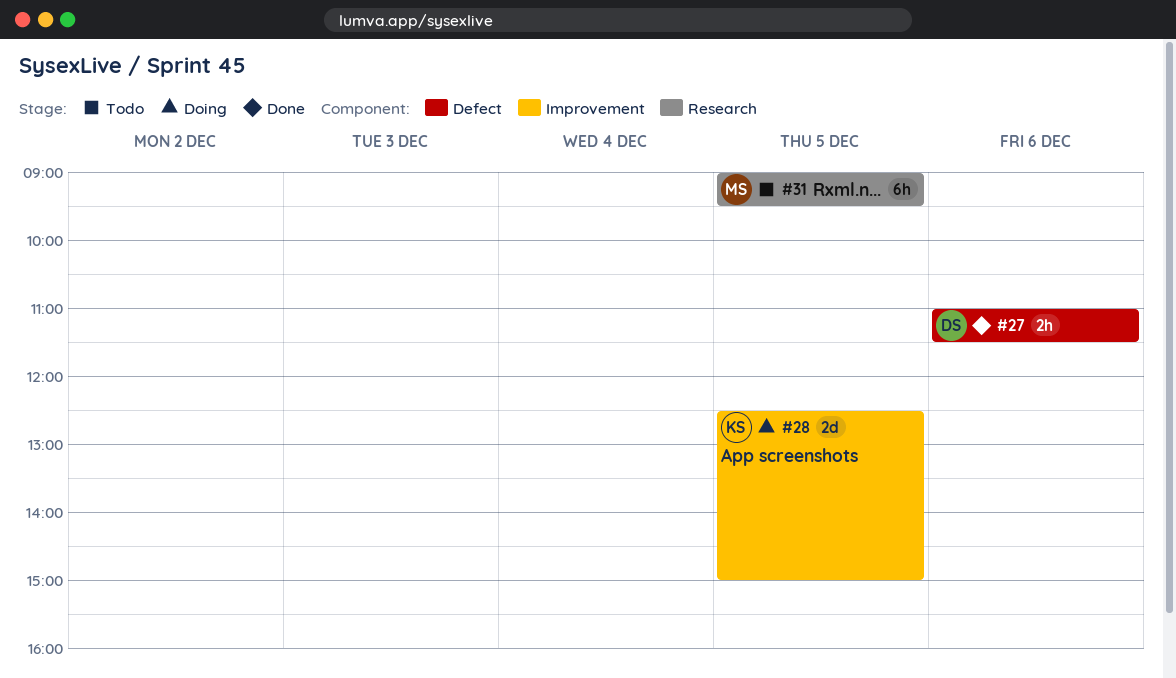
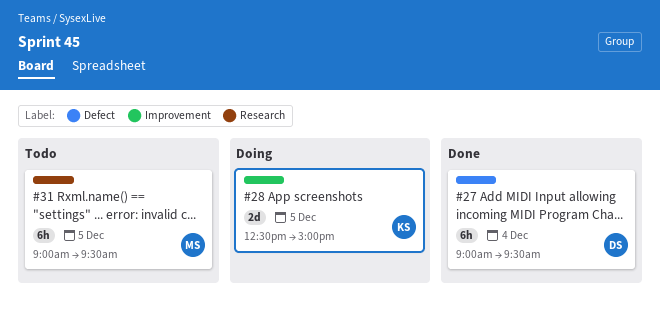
#27, estimate: 2h -> 6h
#27, day: Dec 6 -> Dec 4
#27, begins: 11:00 -> 09:00
#27, ends: 11:30 -> 09:30

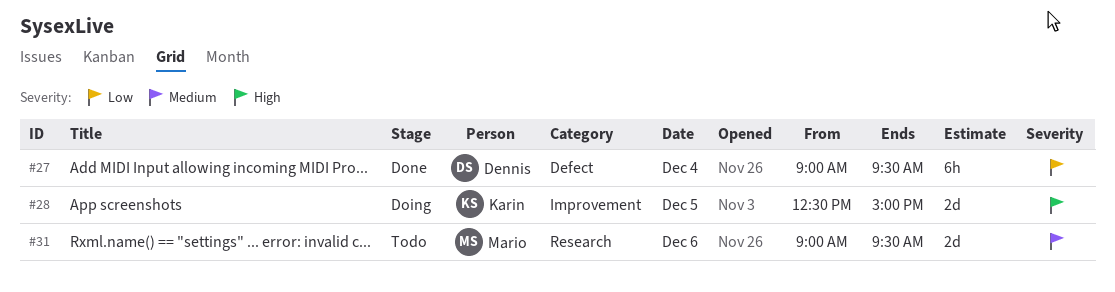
#31, estimate: 6h -> 2d
#31, day: Dec 5 -> Dec 6

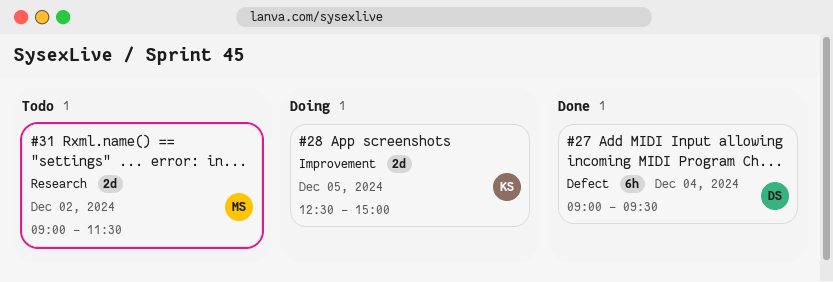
#31, day: Dec 6 -> Dec 2
#31, ends: 09:30 -> 11:30

